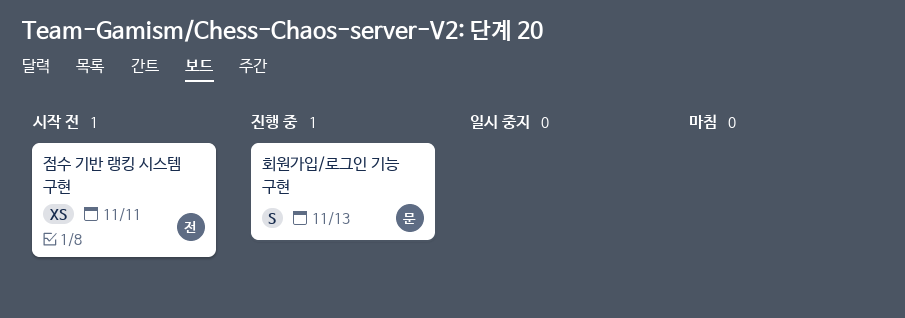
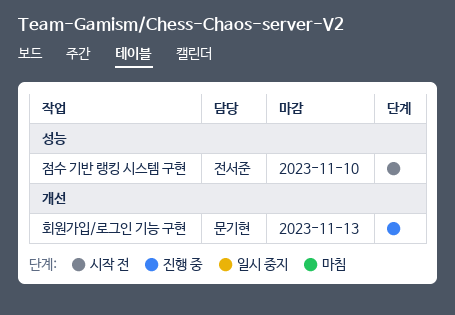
점수 기반 랭킹 시스템 구현, due: Nov 11 -> Nov 10

